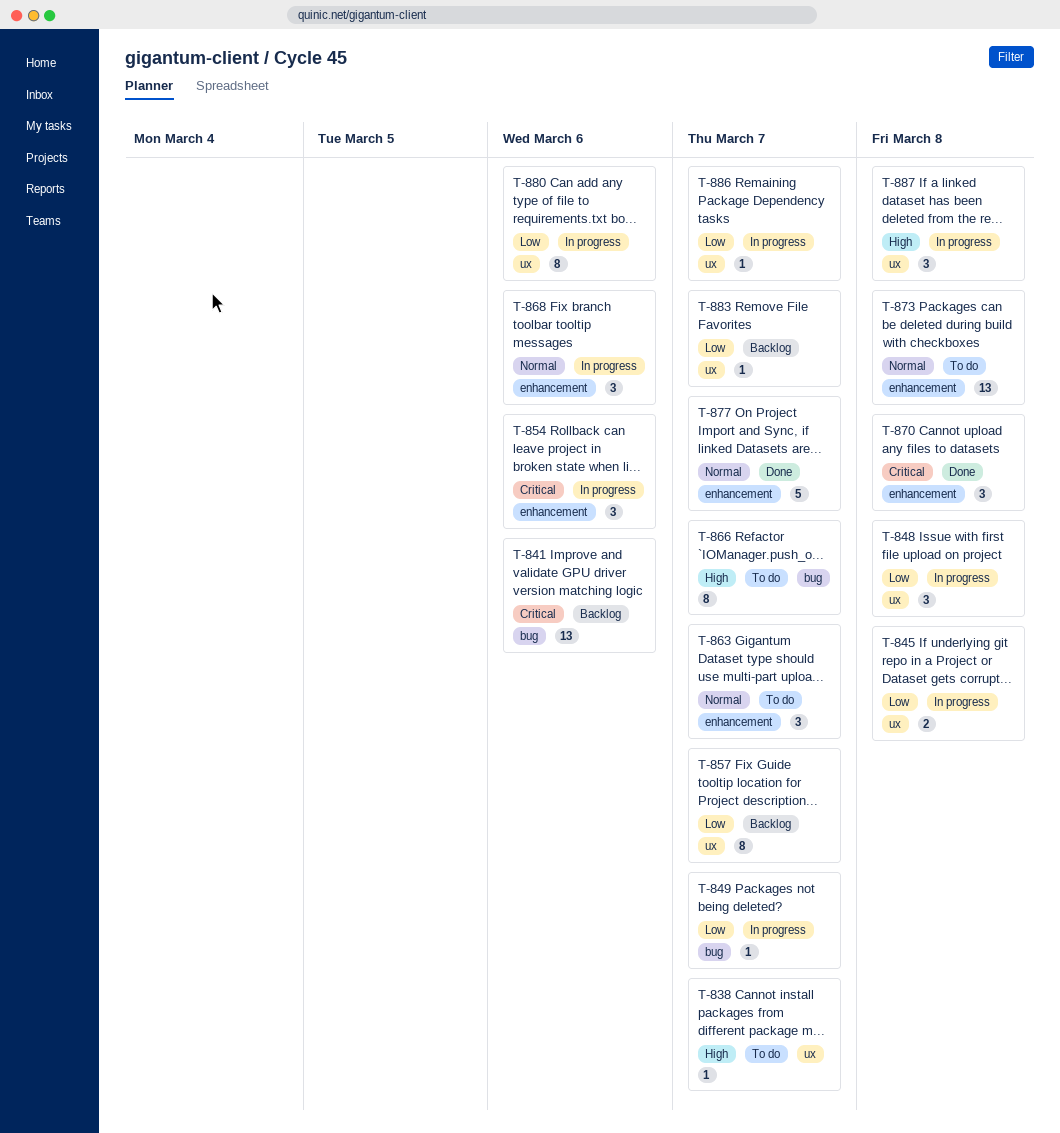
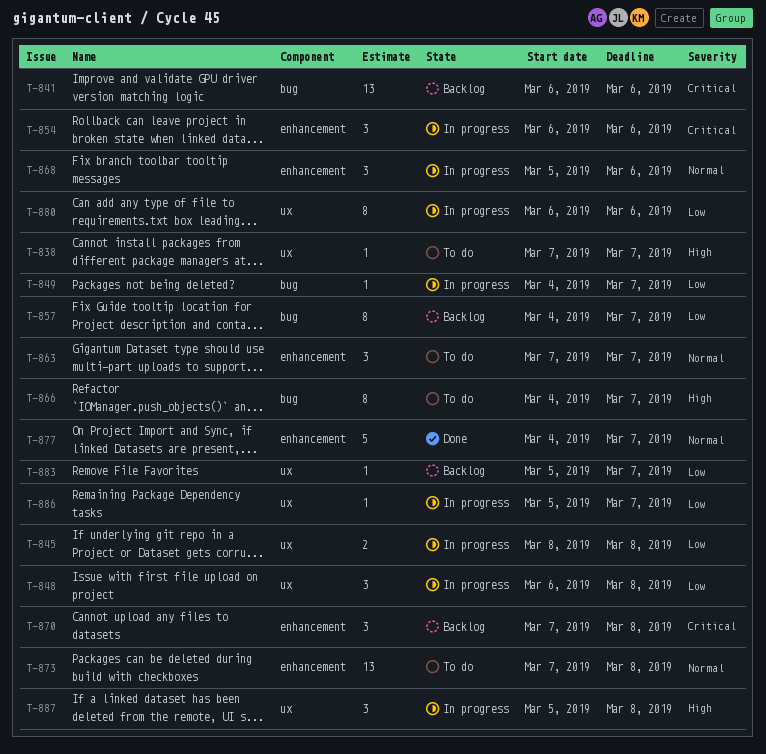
T-857, label: ux -> bug
T-870, status: Done -> Backlog

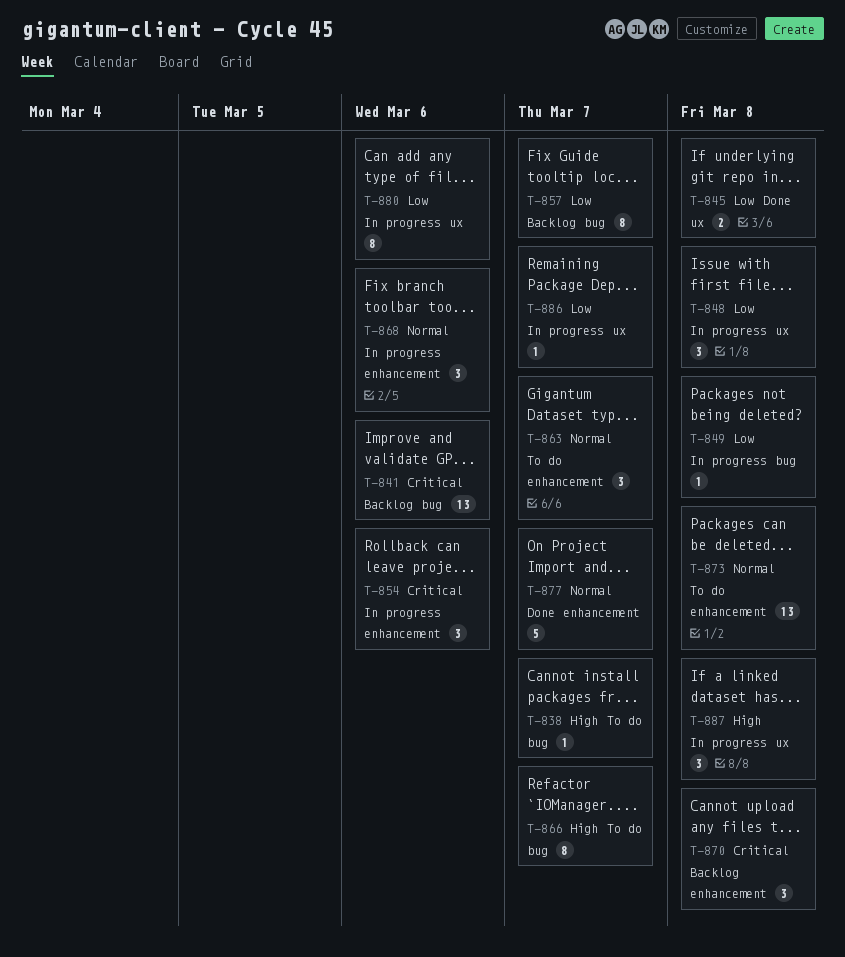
T-838, label: ux -> bug
T-845, status: In progress -> Done
T-849, due: Mar 7 -> Mar 8
T-883: present -> none

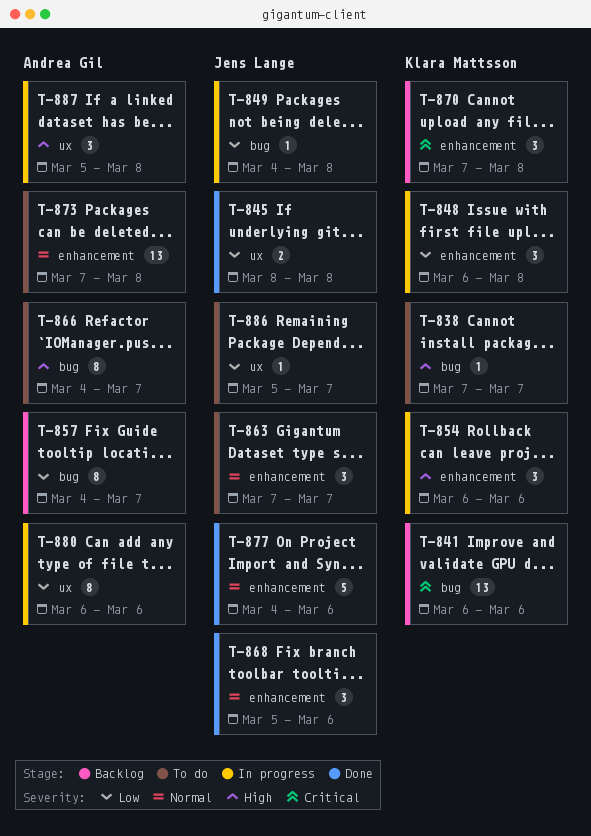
T-848, label: ux -> enhancement
T-854, priority: Critical -> High
T-868, status: In progress -> Done
T-877, due: Mar 7 -> Mar 6
T-886, status: In progress -> To do

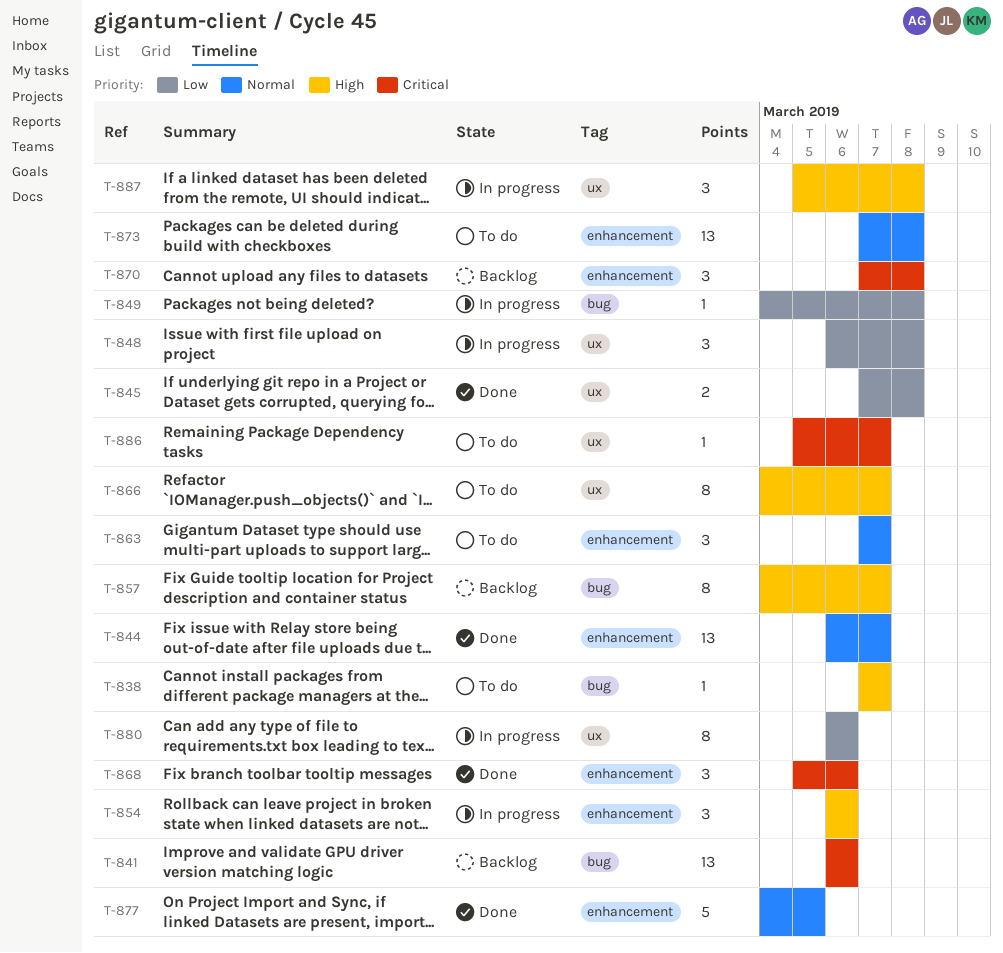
T-844: none -> present
T-845, start: Mar 8 -> Mar 7
T-848, label: enhancement -> ux
T-857, priority: Low -> High
T-866, label: bug -> ux
T-868, priority: Normal -> Critical
T-877, due: Mar 6 -> Mar 5
T-886, priority: Low -> Critical

